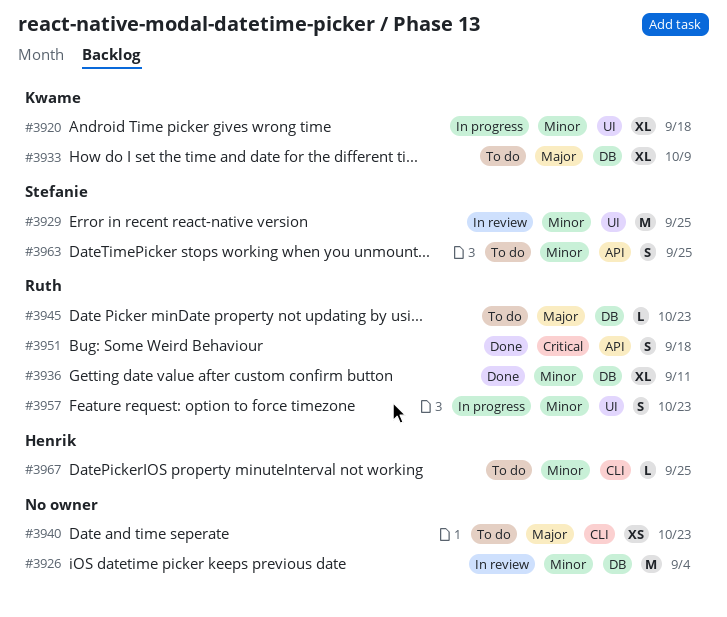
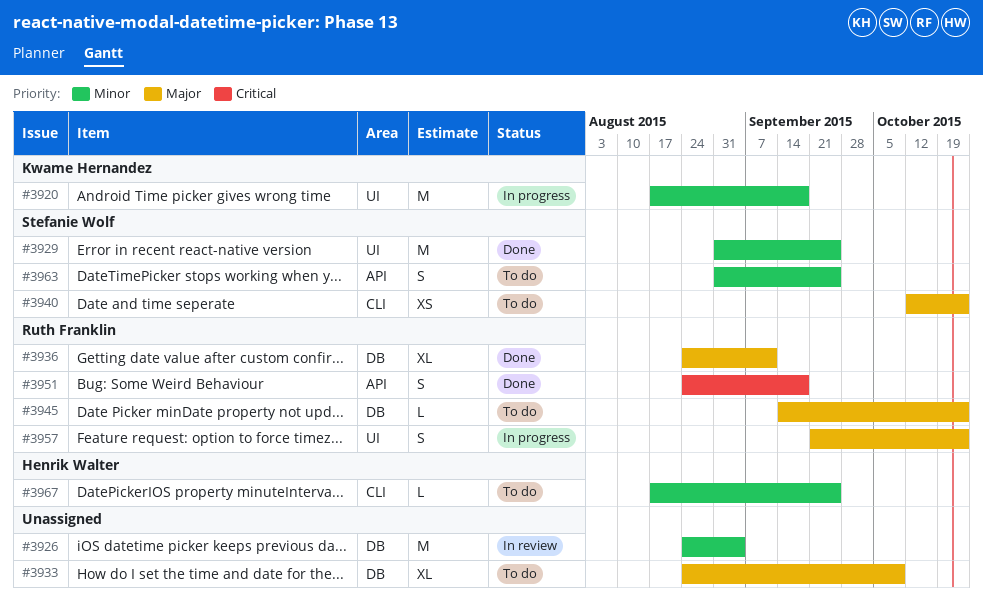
#3920, estimate: XL -> M
#3929, status: In review -> Done
#3933, owner: Kwame Hernandez -> none
#3936, priority: Minor -> Major
#3940, owner: none -> Stefanie Wolf
#3957, priority: Minor -> Major

